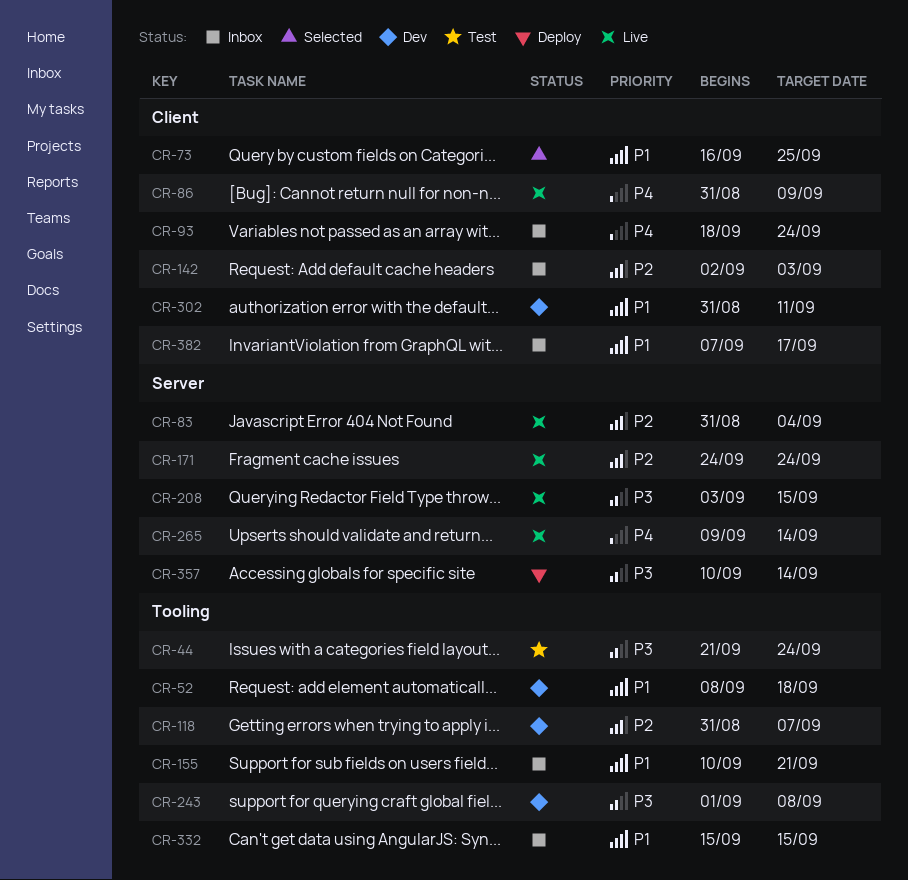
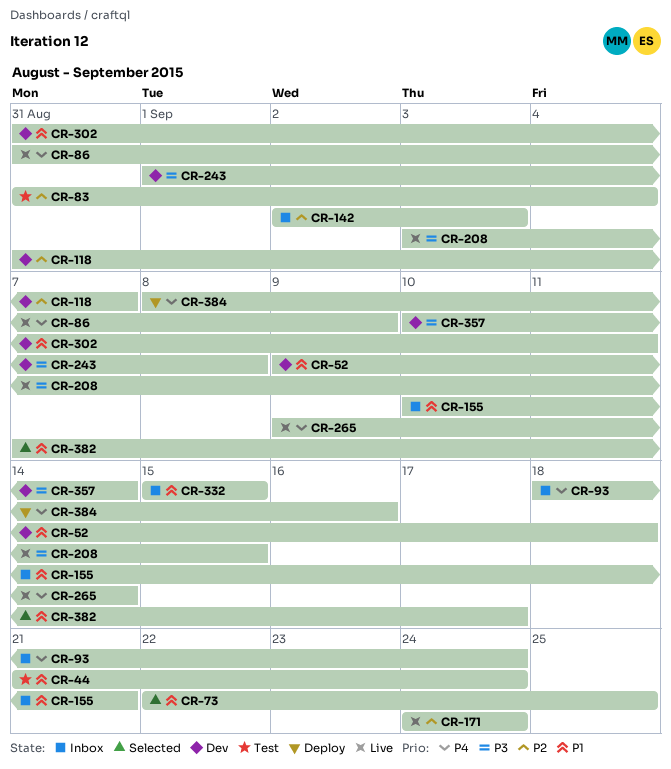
CR-44, priority: P3 -> P1
CR-52, start: Sep 8 -> Sep 9
CR-73, start: Sep 16 -> Sep 22
CR-83, status: Live -> Test
CR-357, status: Deploy -> Dev
CR-382, status: Inbox -> Selected
CR-384: none -> present

